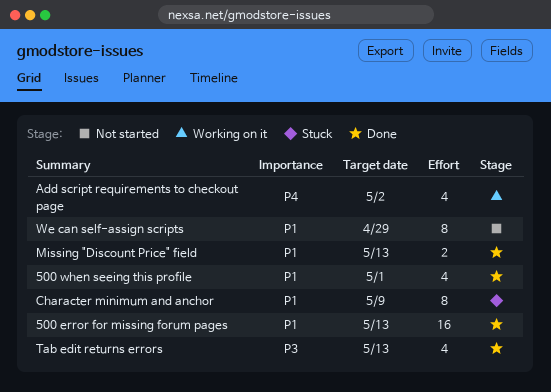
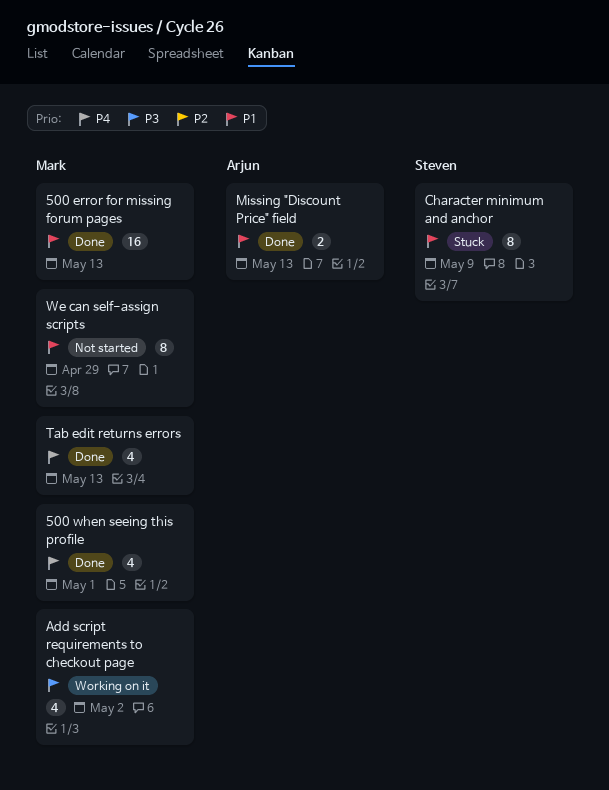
500 when seeing this profile, priority: P1 -> P4
Add script requirements to checkout page, priority: P4 -> P3
Tab edit returns errors, priority: P3 -> P4

